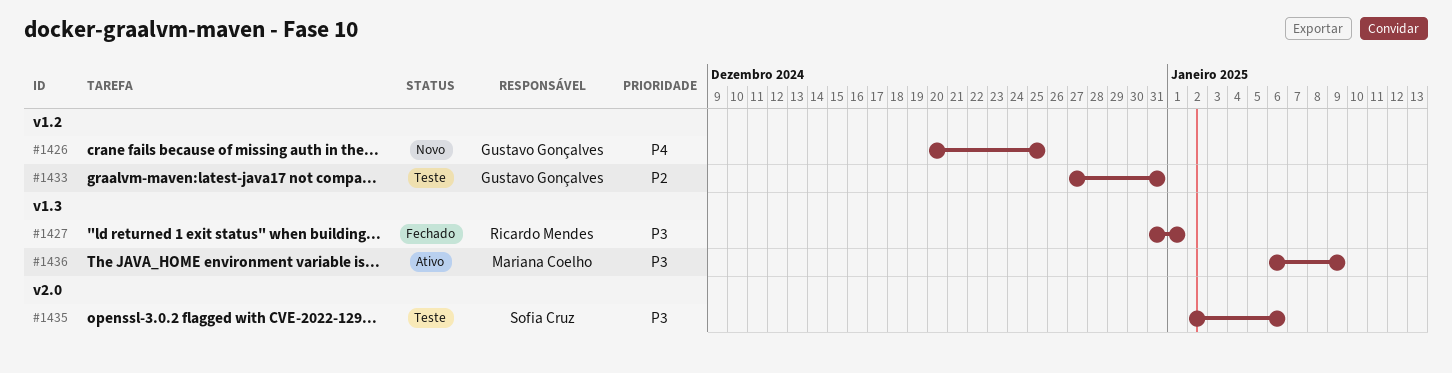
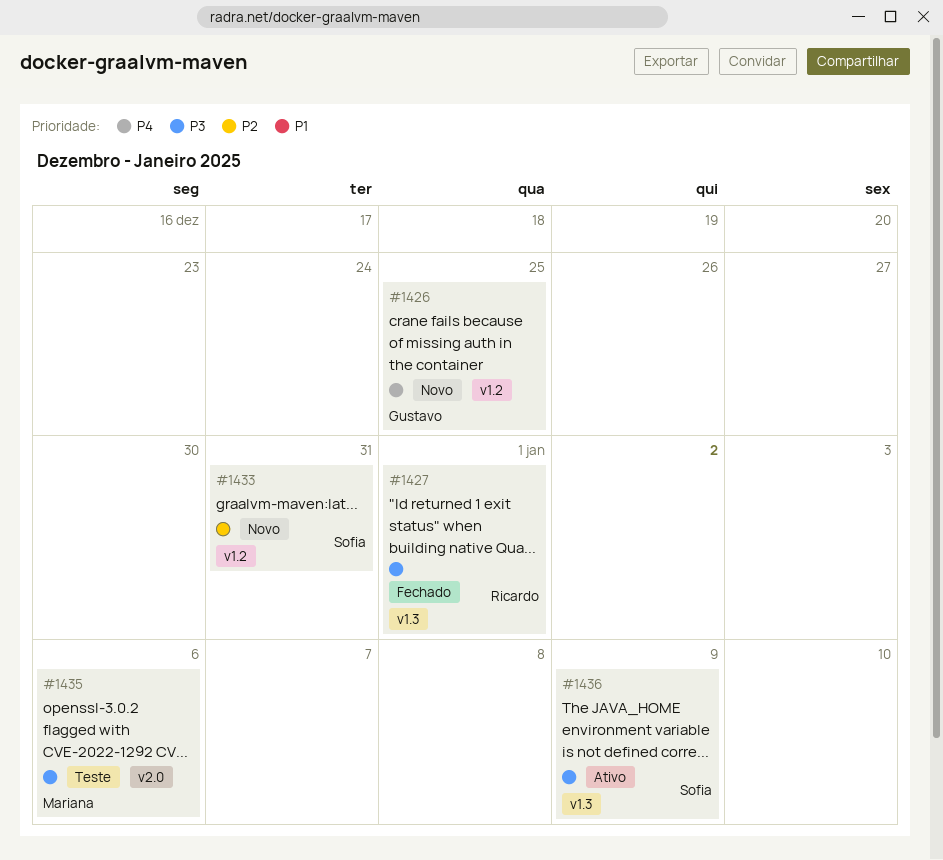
#1433, status: Teste -> Novo
#1433, owner: Gustavo Gonçalves -> Sofia Cruz
#1435, owner: Sofia Cruz -> Mariana Coelho
#1436, owner: Mariana Coelho -> Sofia Cruz

